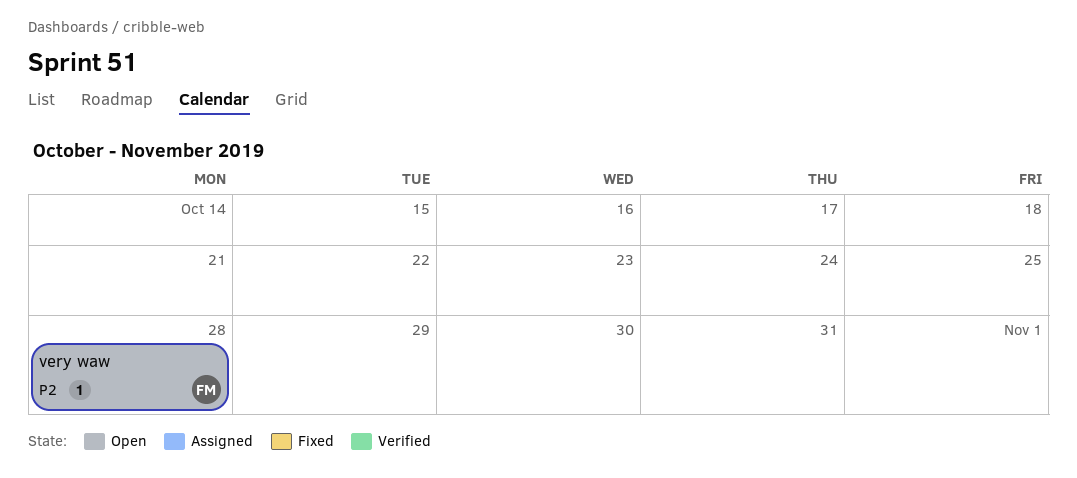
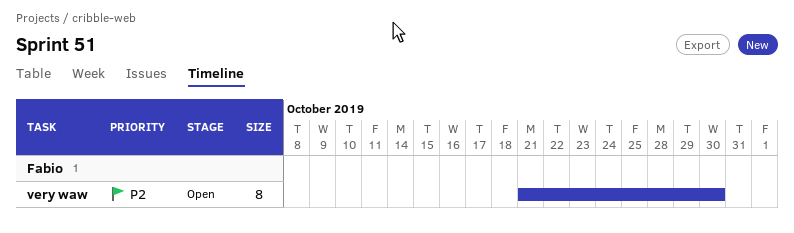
very waw, estimate: 1 -> 8
very waw, due: Oct 28 -> Oct 30

